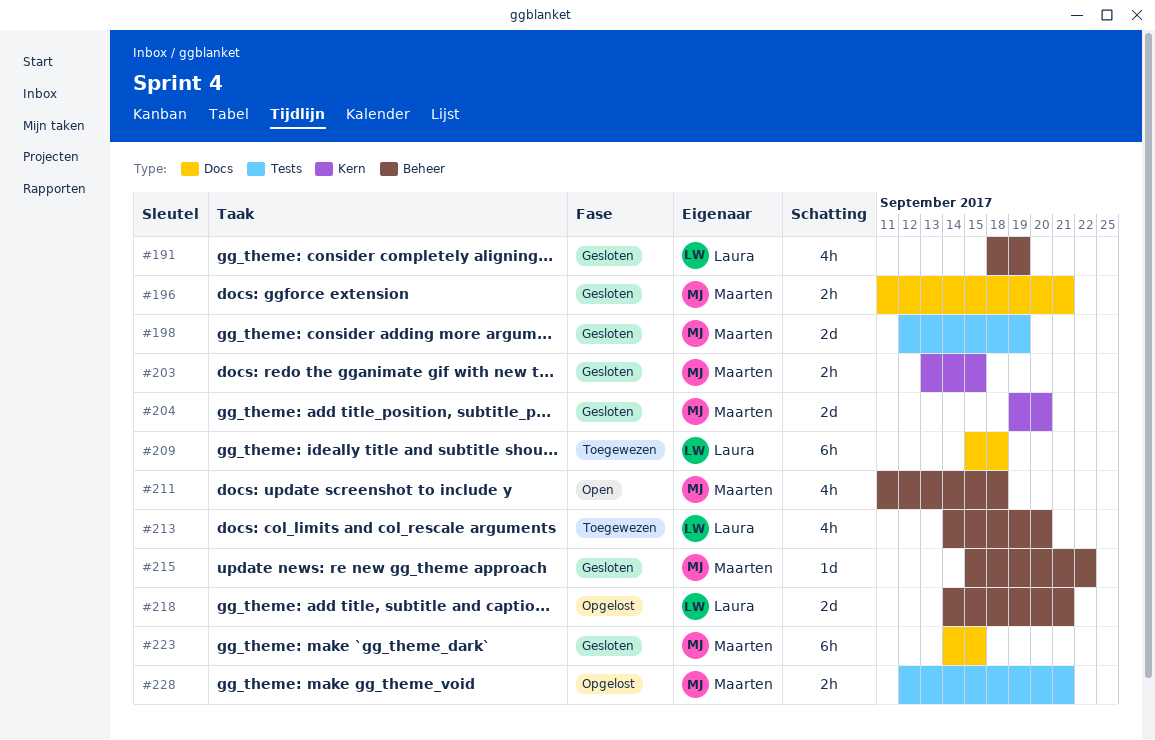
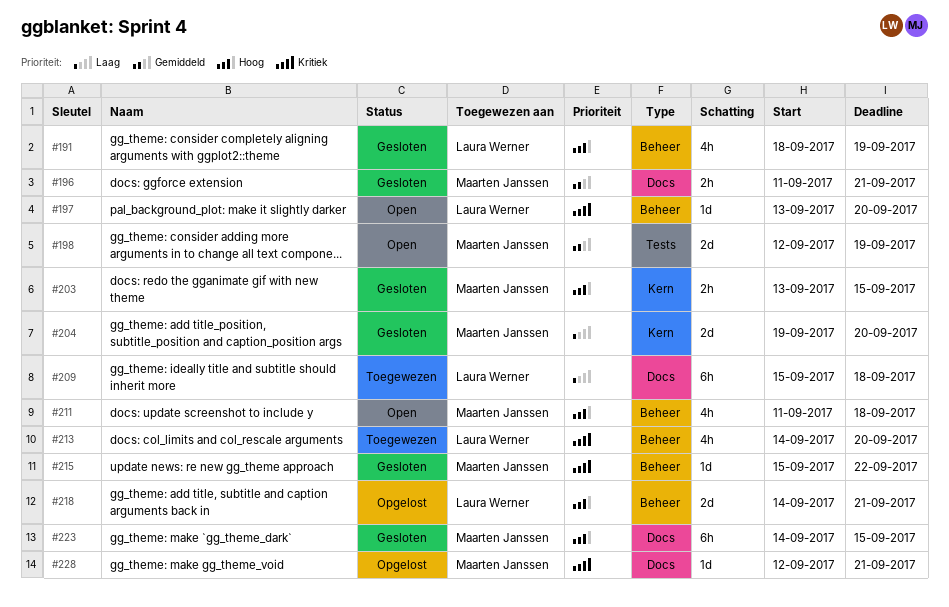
#197: none -> present
#198, status: Gesloten -> Open
#228, label: Tests -> Docs
#228, estimate: 2h -> 1d

